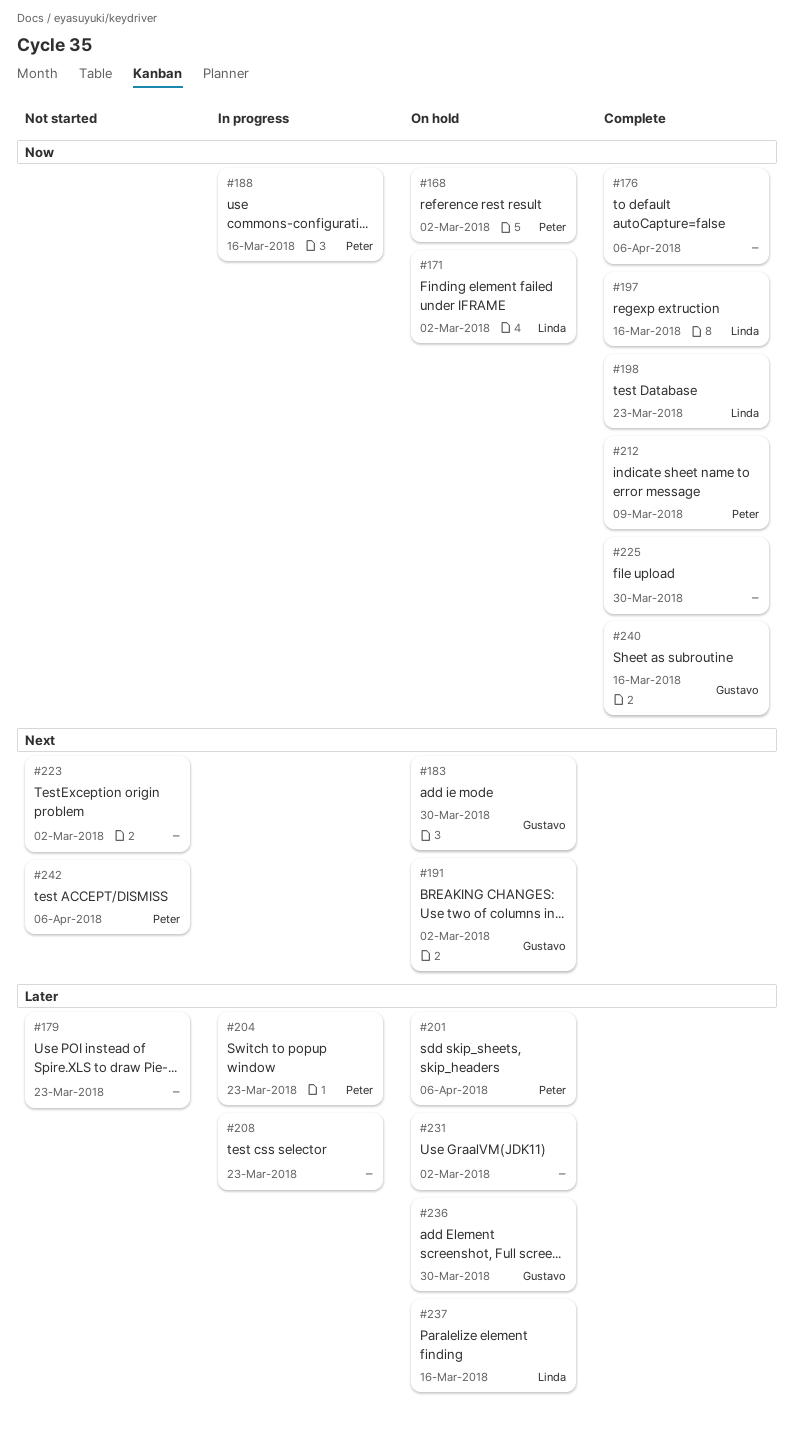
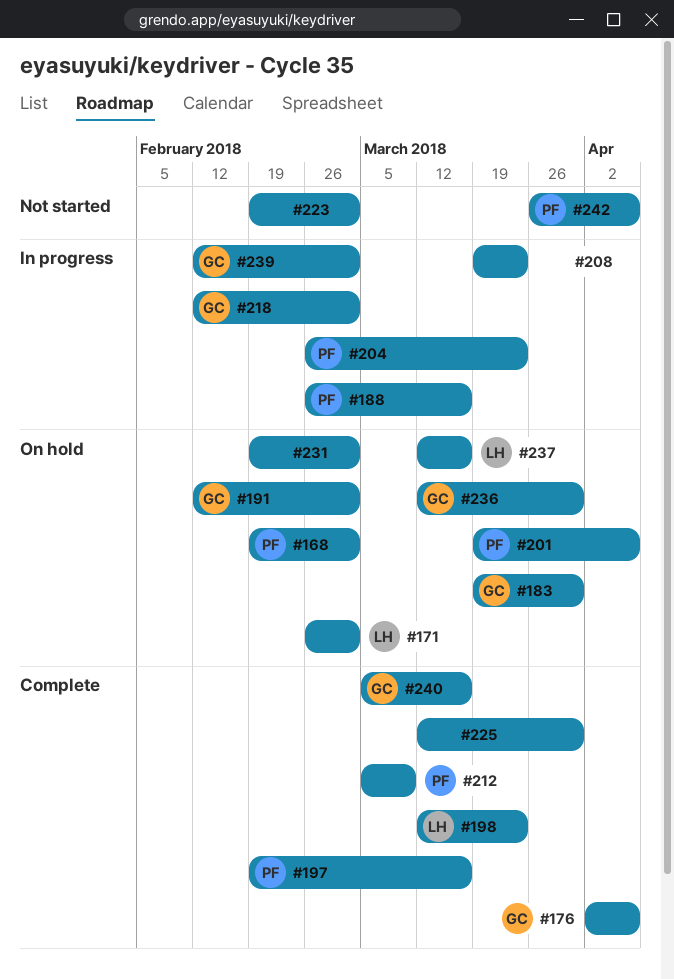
#176, owner: none -> Gustavo
#179: present -> none
#197, owner: Linda -> Peter
#218: none -> present
#239: none -> present

